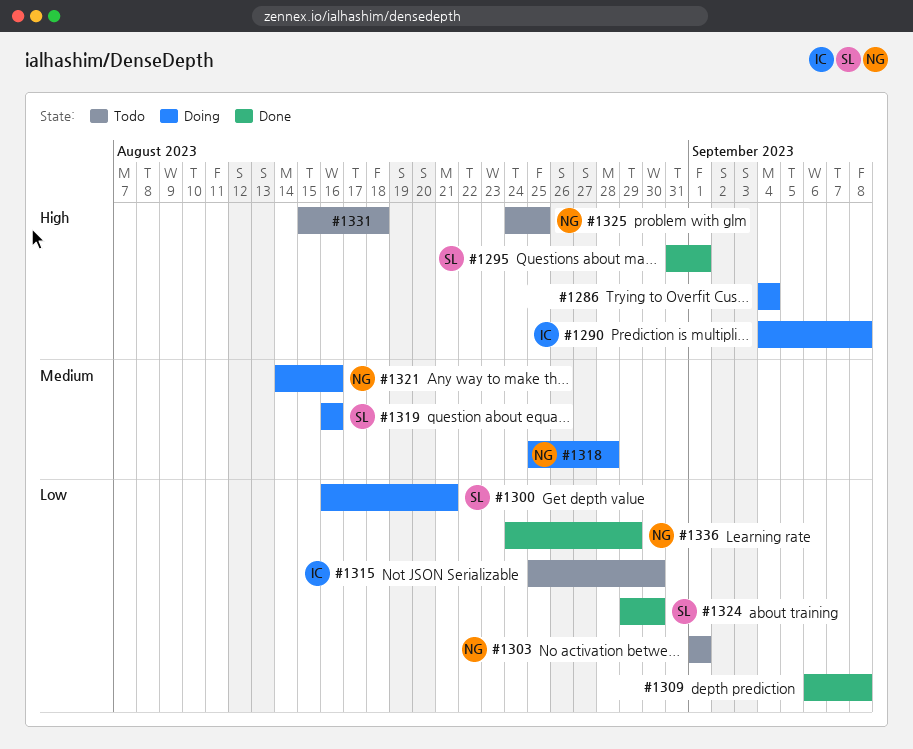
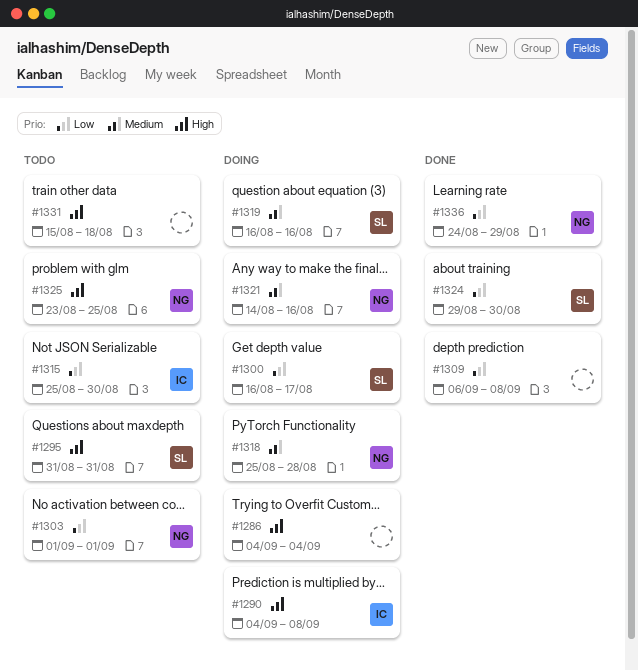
#1295, status: Done -> Todo
#1295, due: Sep 1 -> Aug 31
#1300, due: Aug 21 -> Aug 17
#1325, start: Aug 24 -> Aug 23

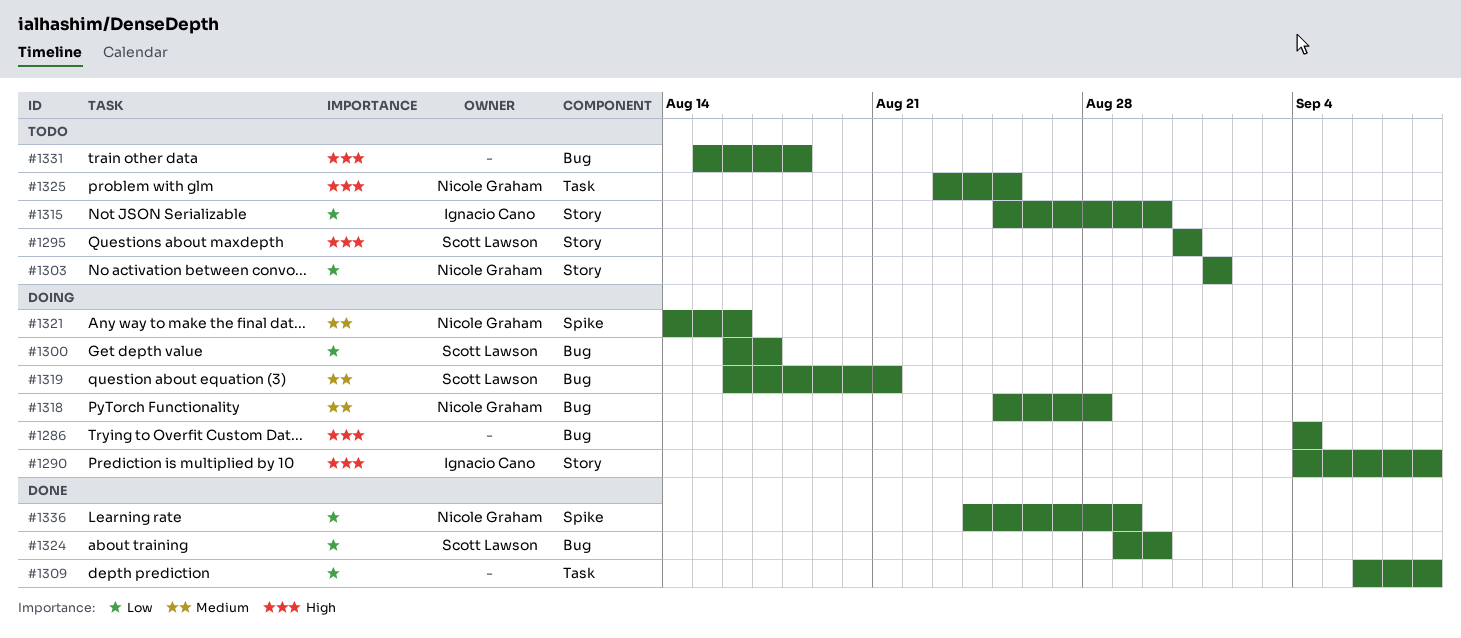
#1319, due: Aug 16 -> Aug 21

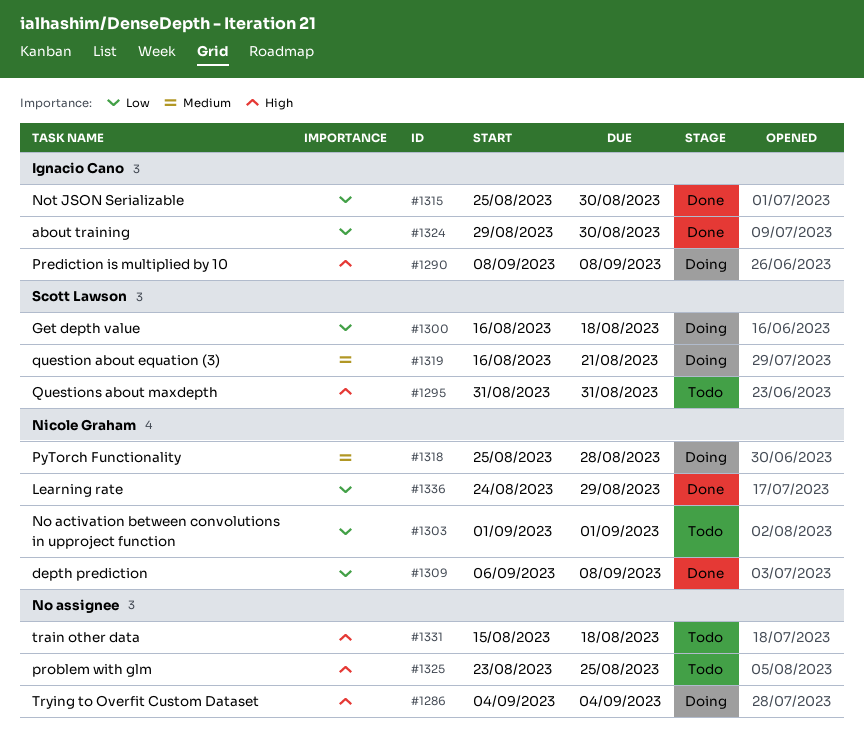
#1290, start: Sep 4 -> Sep 8
#1300, due: Aug 17 -> Aug 18
#1309, owner: none -> Nicole Graham
#1315, status: Todo -> Done
#1321: present -> none
#1324, owner: Scott Lawson -> Ignacio Cano
#1325, owner: Nicole Graham -> none

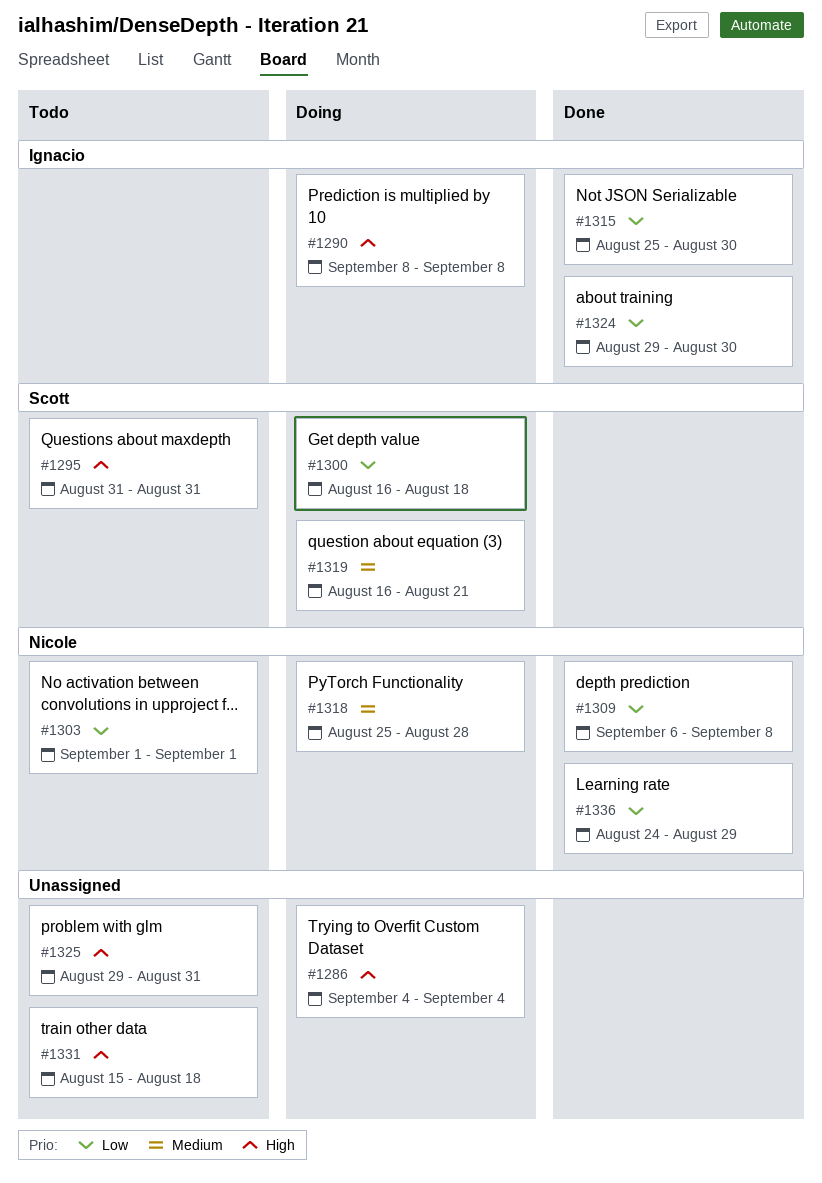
#1325, start: Aug 23 -> Aug 29
#1325, due: Aug 25 -> Aug 31

